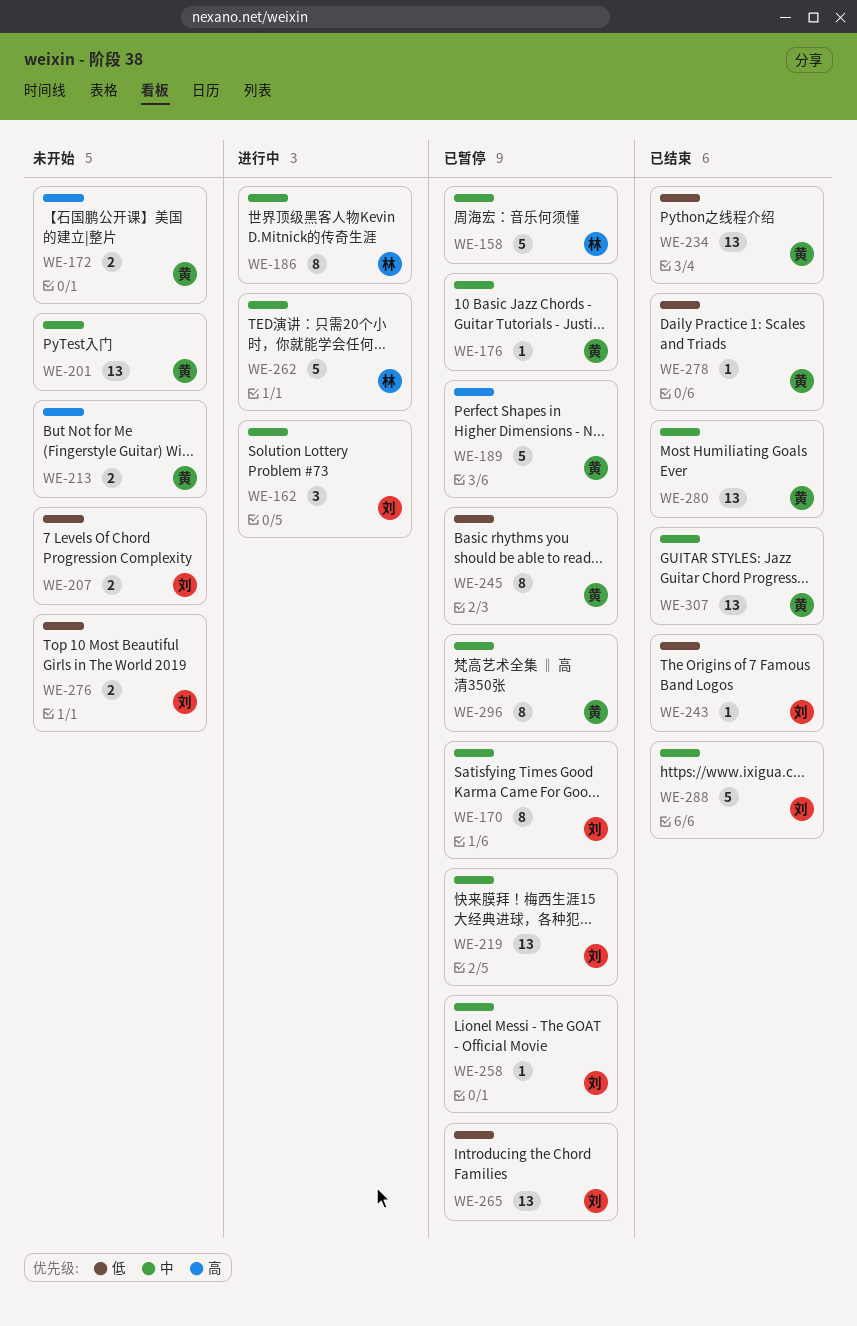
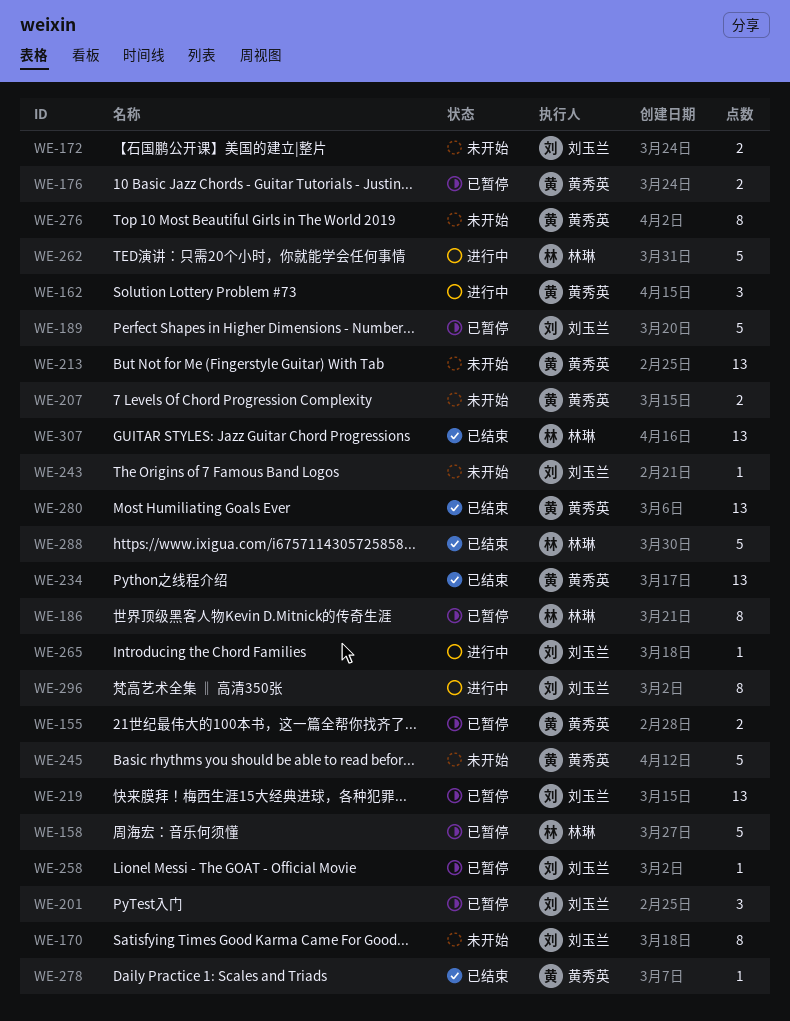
WE-155: none -> present
WE-162, owner: 刘玉兰 -> 黄秀英
WE-170, status: 已暂停 -> 未开始
WE-172, owner: 黄秀英 -> 刘玉兰
WE-176, estimate: 1 -> 2
WE-186, status: 进行中 -> 已暂停
WE-189, owner: 黄秀英 -> 刘玉兰
WE-201, status: 未开始 -> 已暂停
WE-201, owner: 黄秀英 -> 刘玉兰
WE-201, estimate: 13 -> 3
WE-207, owner: 刘玉兰 -> 黄秀英
WE-213, estimate: 2 -> 13
WE-243, status: 已结束 -> 未开始
WE-245, status: 已暂停 -> 未开始
WE-245, estimate: 8 -> 5
WE-265, status: 已暂停 -> 进行中
WE-265, estimate: 13 -> 1
WE-276, owner: 刘玉兰 -> 黄秀英
WE-276, estimate: 2 -> 8
WE-288, owner: 刘玉兰 -> 林琳
WE-296, status: 已暂停 -> 进行中
WE-296, owner: 黄秀英 -> 刘玉兰
WE-307, owner: 黄秀英 -> 林琳

